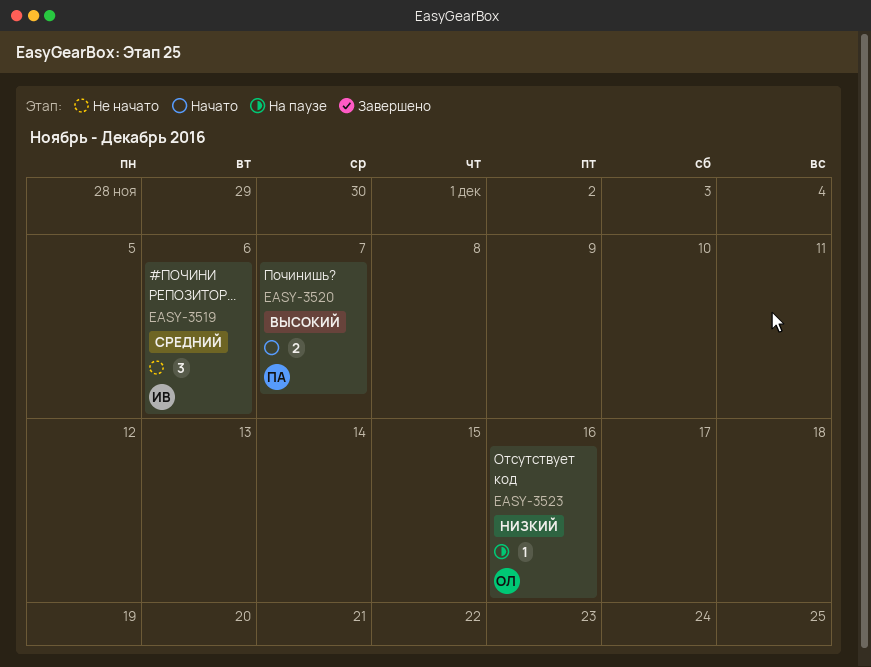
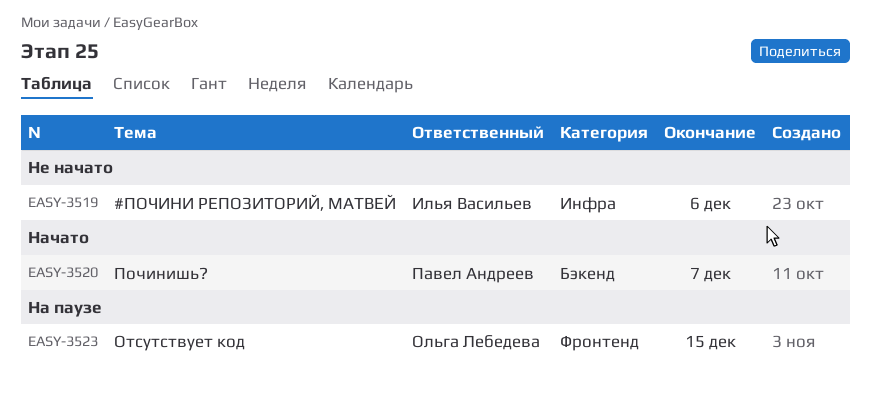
EASY-3523, due: Dec 16 -> Dec 15

